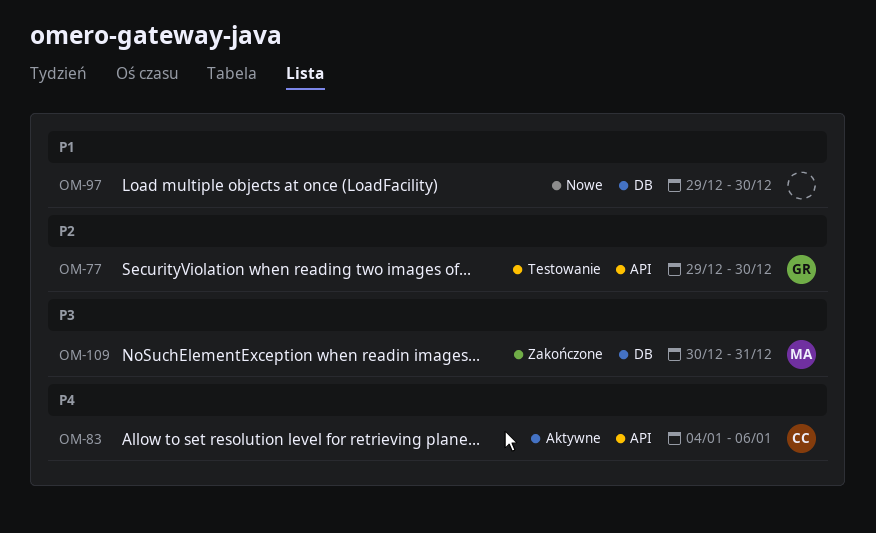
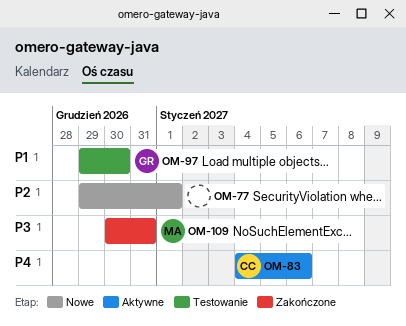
OM-77, status: Testowanie -> Nowe
OM-77, owner: GR -> none
OM-77, due: Dec 30 -> Jan 1
OM-97, status: Nowe -> Testowanie
OM-97, owner: none -> GR

